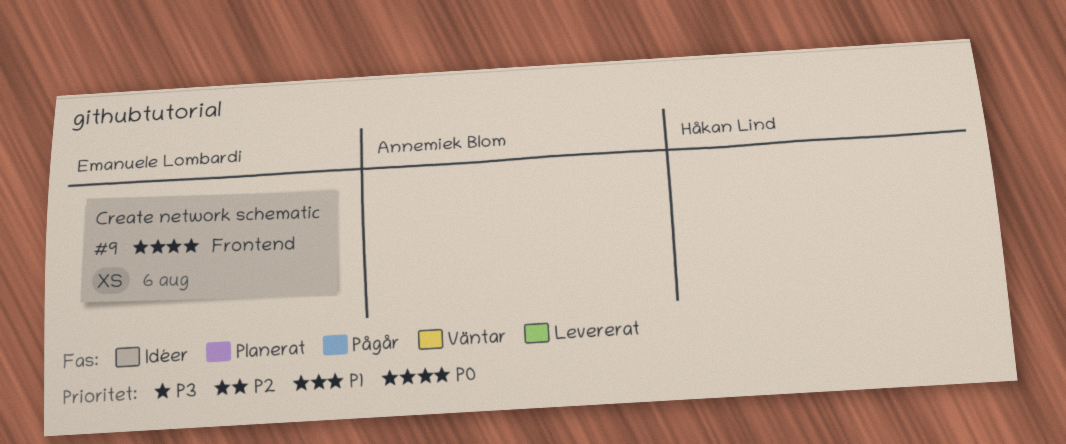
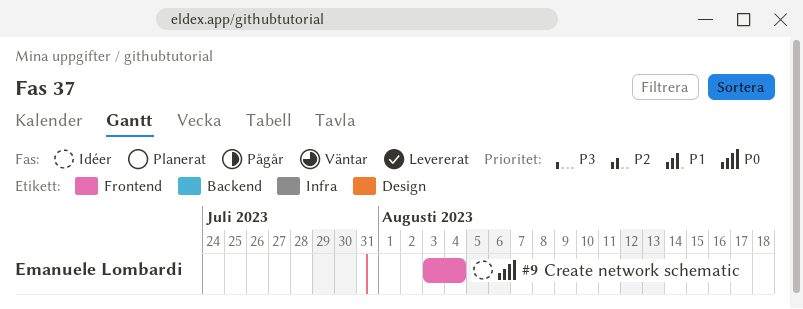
#9, due: Aug 6 -> Aug 4

